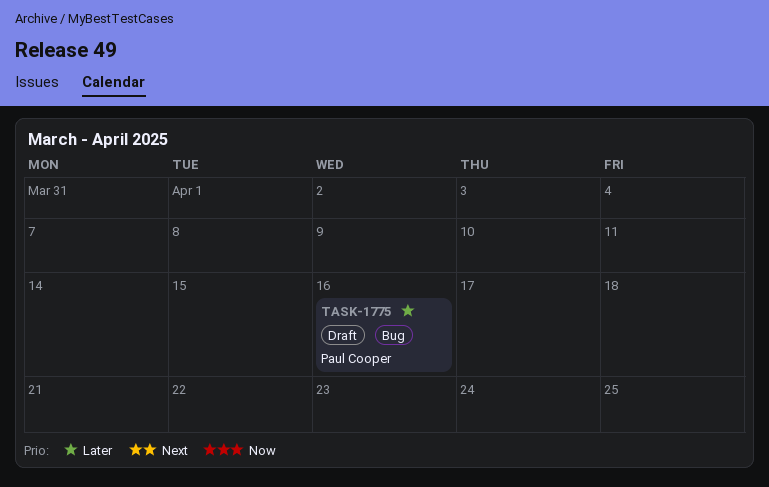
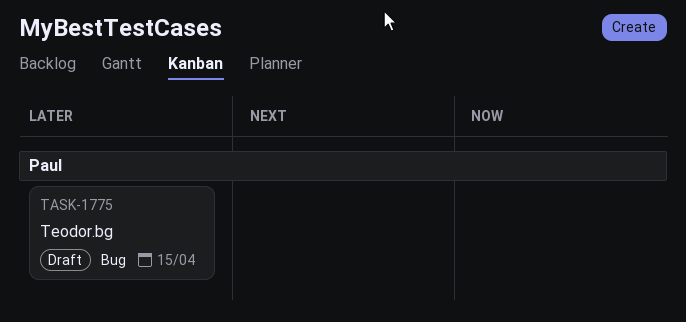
TASK-1775, due: Apr 16 -> Apr 15

